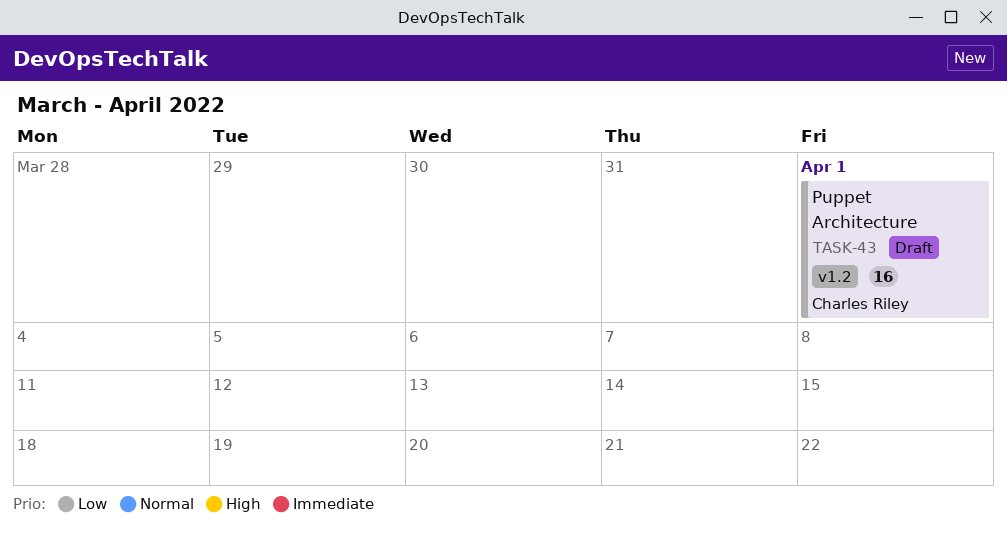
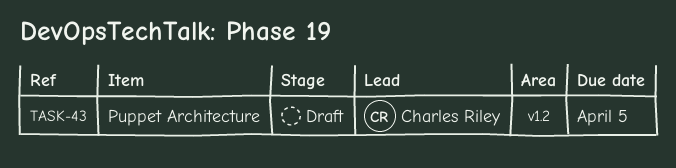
TASK-43, due: Apr 1 -> Apr 5

